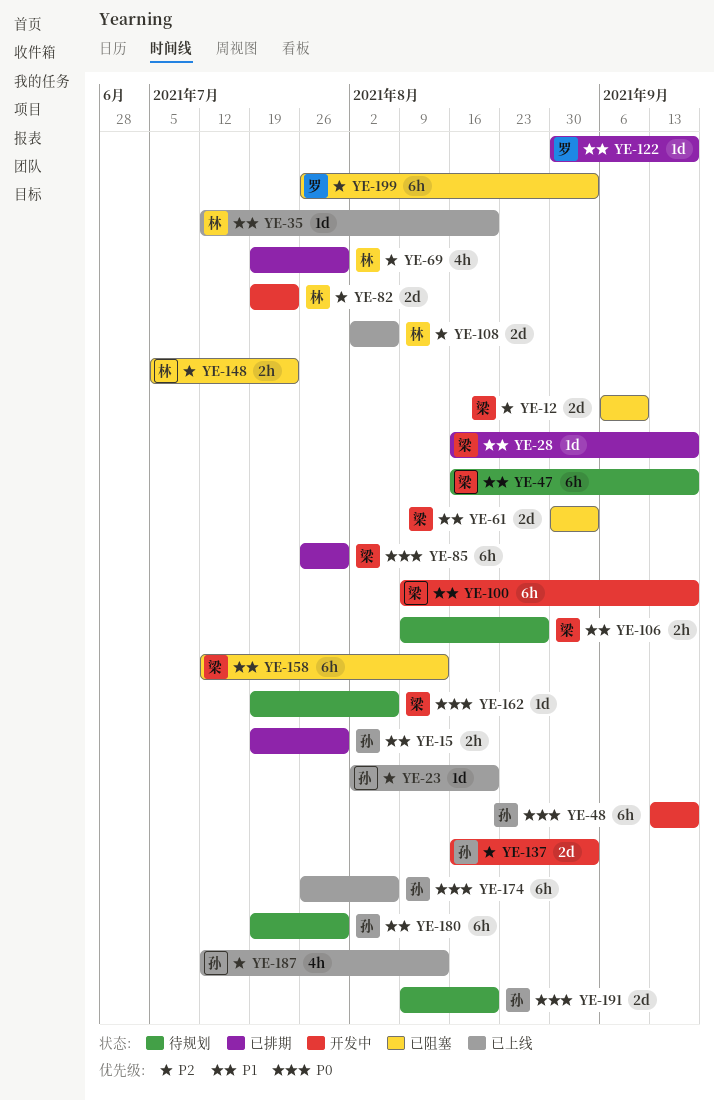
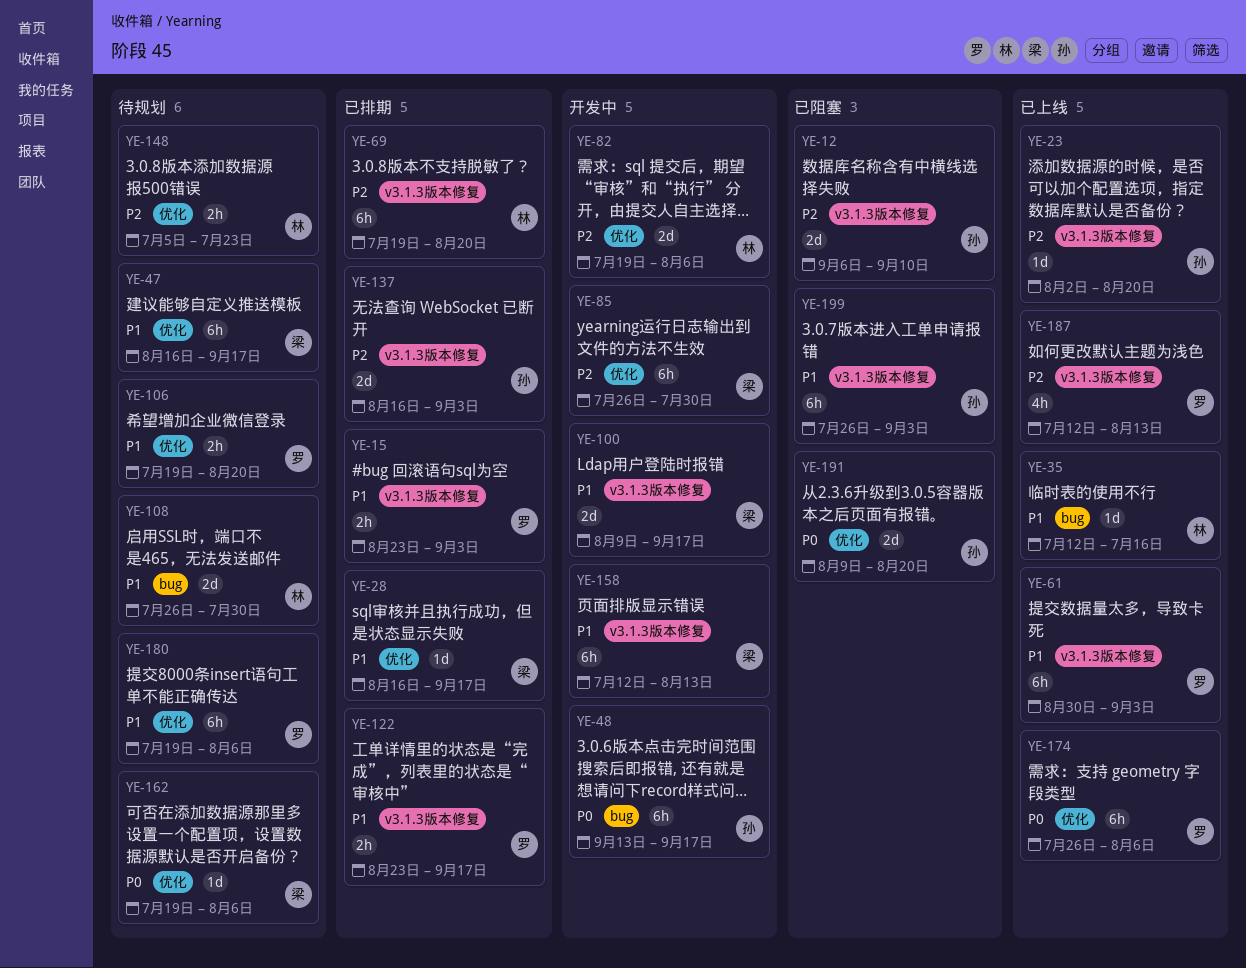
YE-12, owner: 梁 -> 孙
YE-15, owner: 孙 -> 罗
YE-15, start: Jul 19 -> Aug 23
YE-15, due: Jul 30 -> Sep 3
YE-35, due: Aug 20 -> Jul 16
YE-61, status: 已阻塞 -> 已上线
YE-61, owner: 梁 -> 罗
YE-61, estimate: 2d -> 6h
YE-69, estimate: 4h -> 6h
YE-69, due: Jul 30 -> Aug 20
YE-82, due: Jul 23 -> Aug 6
YE-85, status: 已排期 -> 开发中
YE-85, priority: P0 -> P2
YE-100, estimate: 6h -> 2d
YE-106, owner: 梁 -> 罗
YE-106, start: Aug 9 -> Jul 19
YE-106, due: Aug 27 -> Aug 20
YE-108, status: 已上线 -> 待规划
YE-108, priority: P2 -> P1
YE-108, start: Aug 2 -> Jul 26
YE-108, due: Aug 6 -> Jul 30
YE-122, estimate: 1d -> 2h
YE-122, start: Aug 30 -> Aug 23
YE-137, status: 开发中 -> 已排期
YE-148, status: 已阻塞 -> 待规划
YE-158, status: 已阻塞 -> 开发中
YE-174, owner: 孙 -> 罗
YE-180, owner: 孙 -> 罗
YE-180, due: Jul 30 -> Aug 6
YE-187, owner: 孙 -> 罗
YE-191, status: 待规划 -> 已阻塞
YE-199, owner: 罗 -> 孙
YE-199, priority: P2 -> P1

